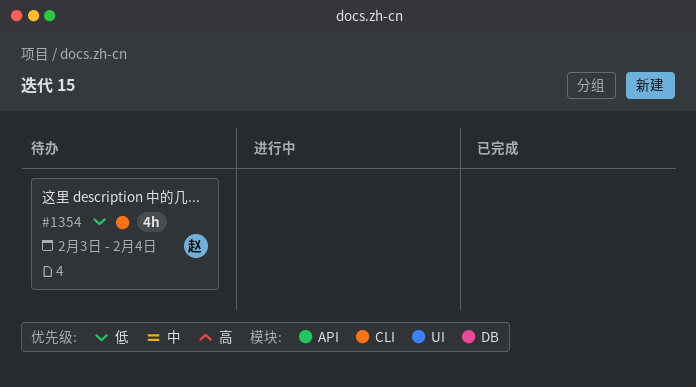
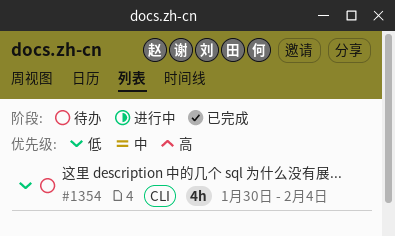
#1354, start: Feb 3 -> Jan 30

